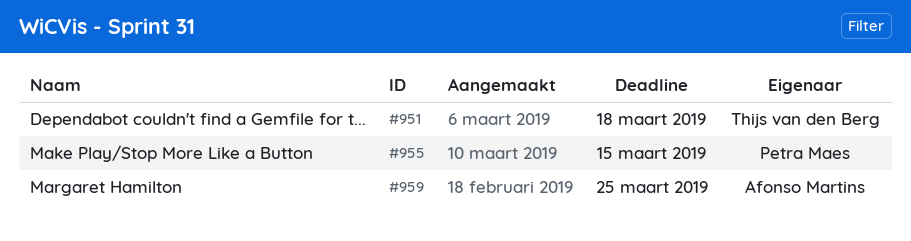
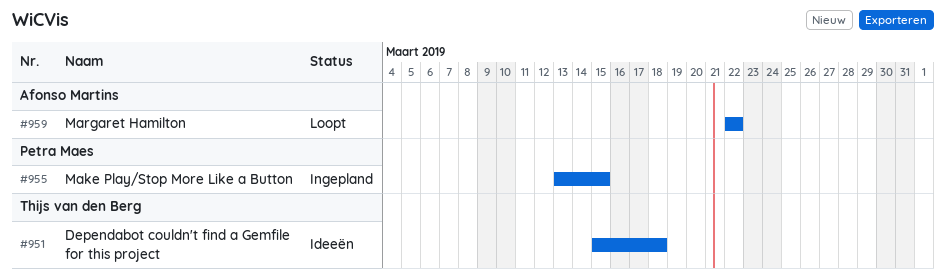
#959, due: Mar 25 -> Mar 22

